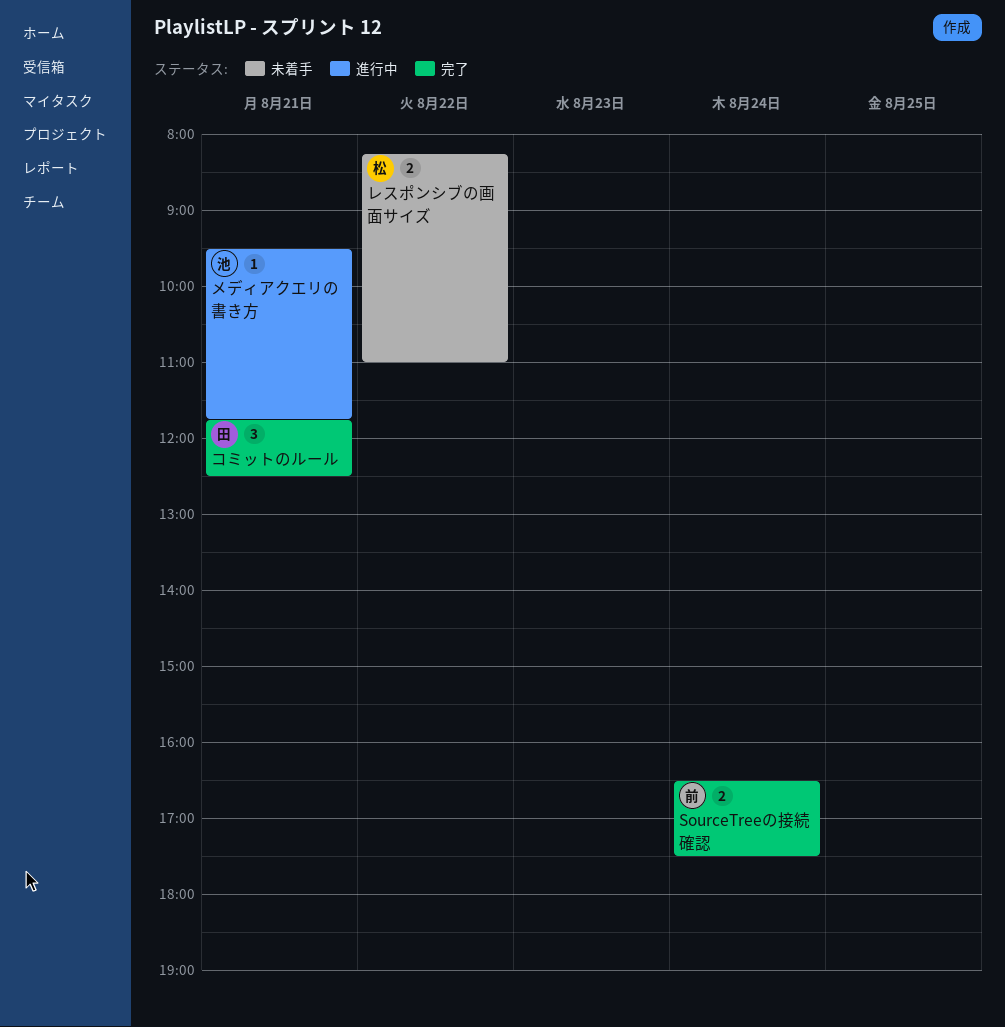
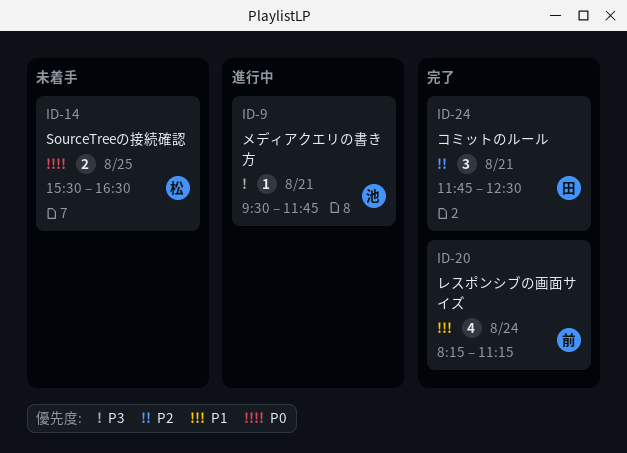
SourceTreeの接続確認, status: 完了 -> 未着手
SourceTreeの接続確認, owner: 前 -> 松
SourceTreeの接続確認, day: Aug 24 -> Aug 25
SourceTreeの接続確認, begins: 16:30 -> 15:30
SourceTreeの接続確認, ends: 17:30 -> 16:30
レスポンシブの画面サイズ, status: 未着手 -> 完了
レスポンシブの画面サイズ, owner: 松 -> 前
レスポンシブの画面サイズ, estimate: 2 -> 4
レスポンシブの画面サイズ, day: Aug 22 -> Aug 24
レスポンシブの画面サイズ, ends: 11:00 -> 11:15

